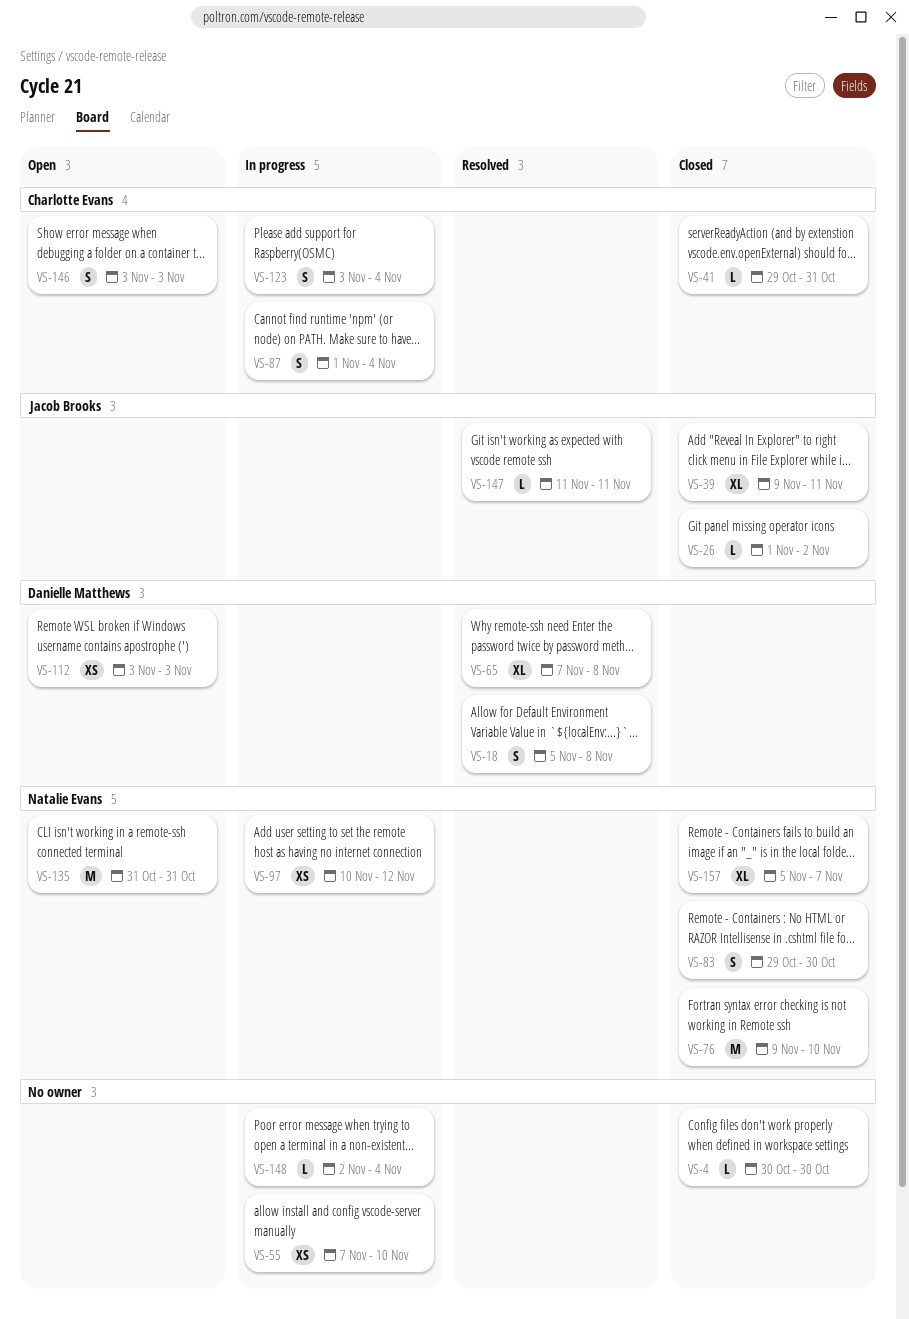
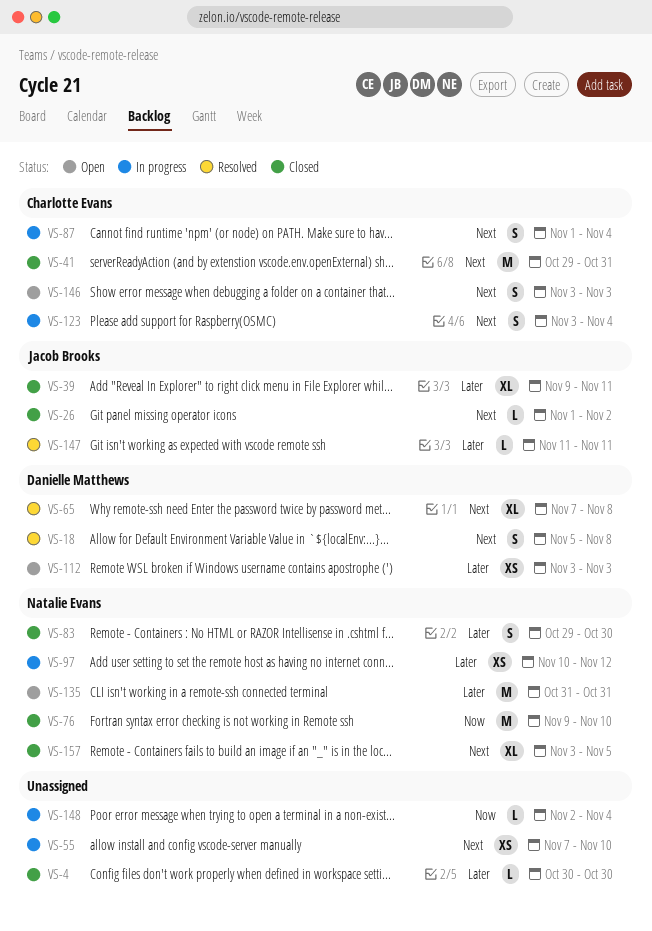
VS-41, estimate: L -> M
VS-157, start: Nov 5 -> Nov 3
VS-157, due: Nov 7 -> Nov 5

